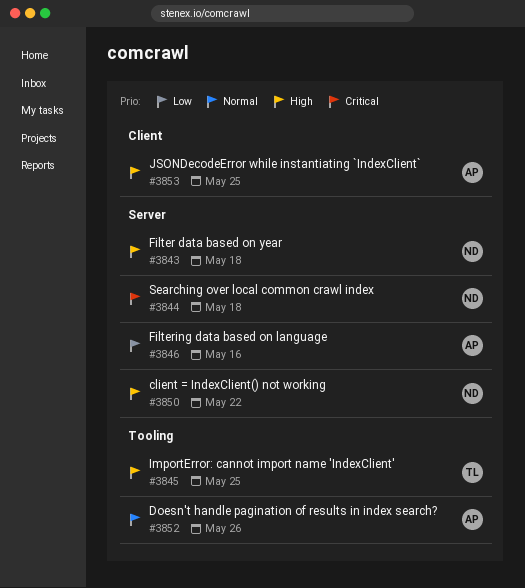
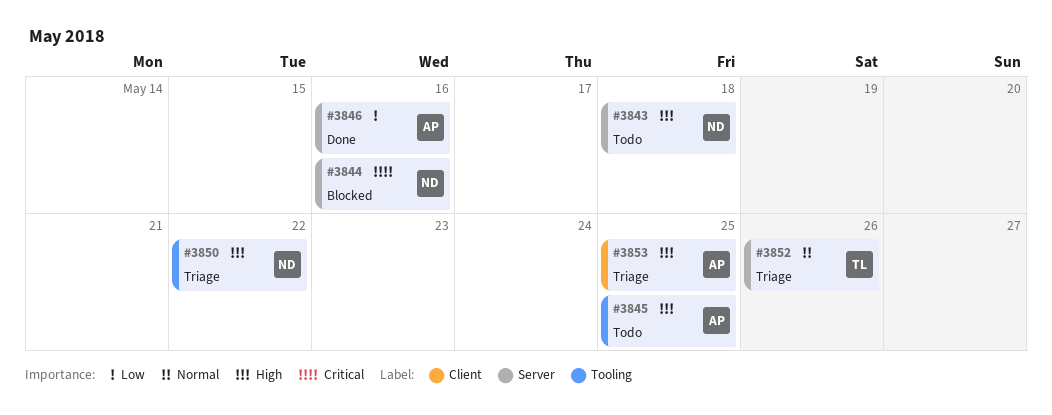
#3844, due: May 18 -> May 16
#3845, owner: TL -> AP
#3850, label: Server -> Tooling
#3852, owner: AP -> TL
#3852, label: Tooling -> Server

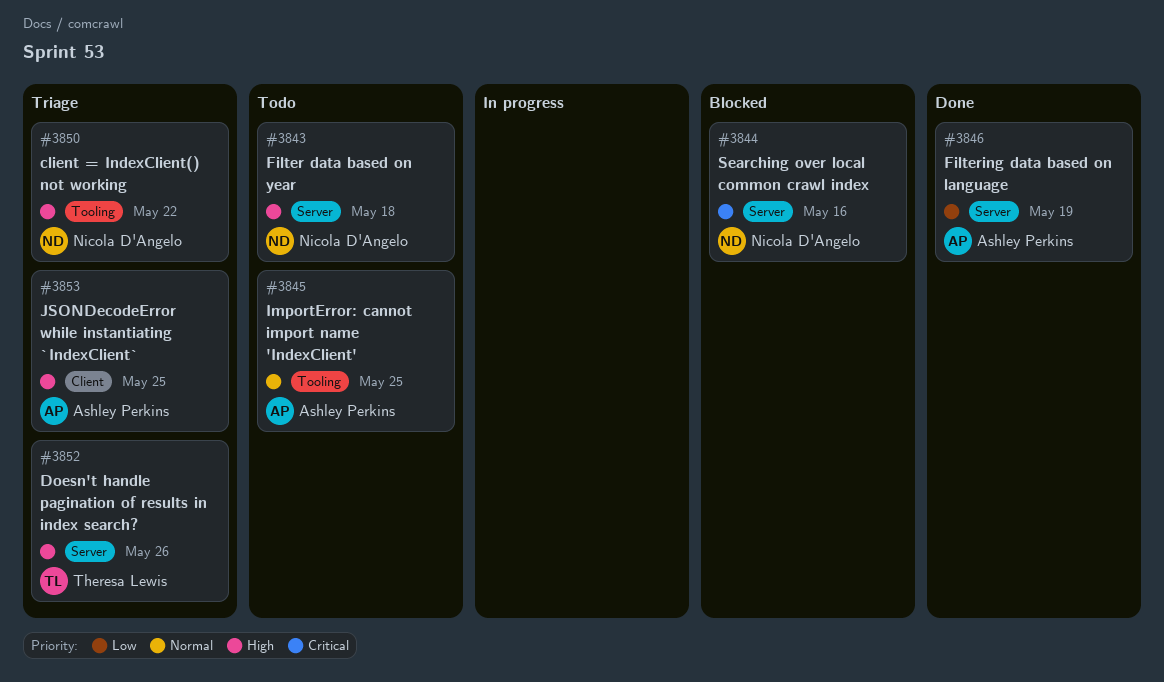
#3845, priority: High -> Normal
#3846, due: May 16 -> May 19
#3852, priority: Normal -> High

